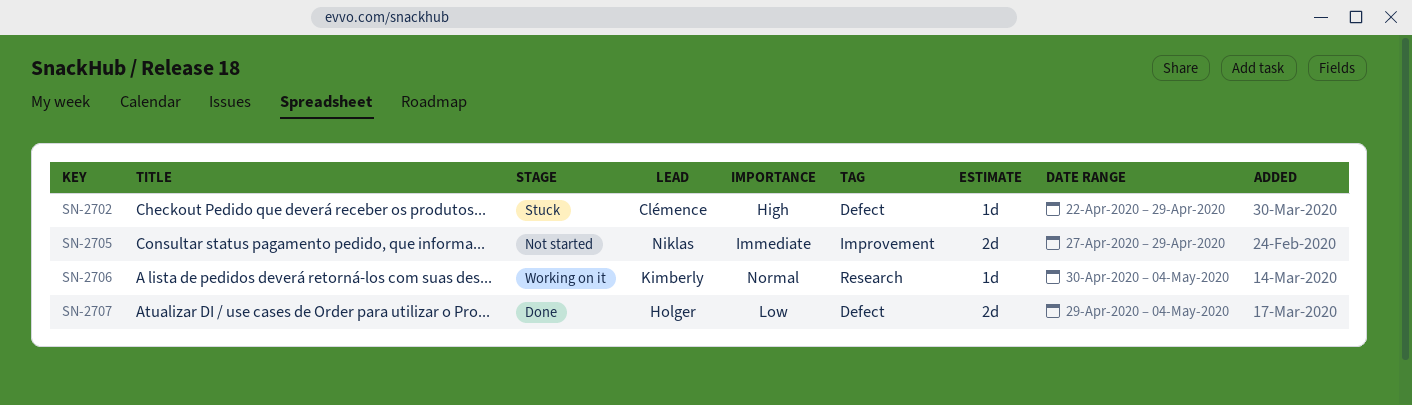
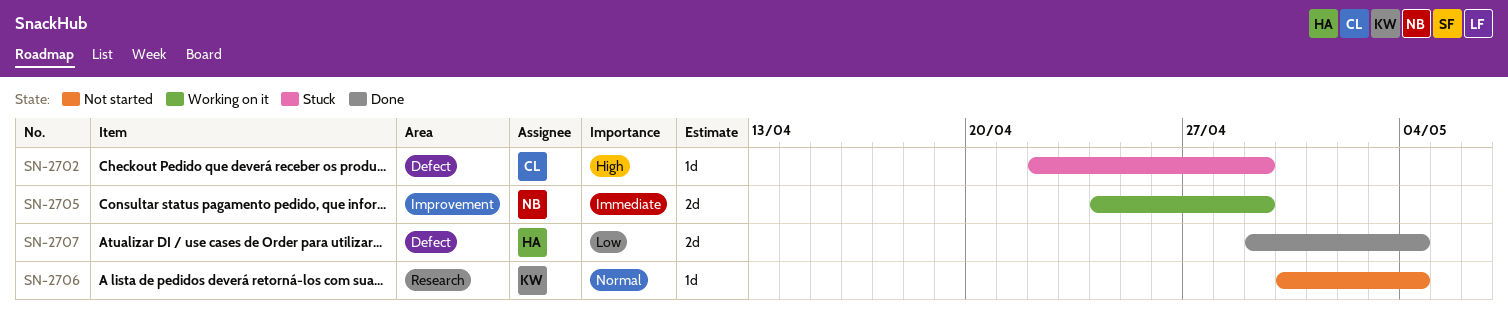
SN-2705, status: Not started -> Working on it
SN-2705, start: Apr 27 -> Apr 24
SN-2706, status: Working on it -> Not started

